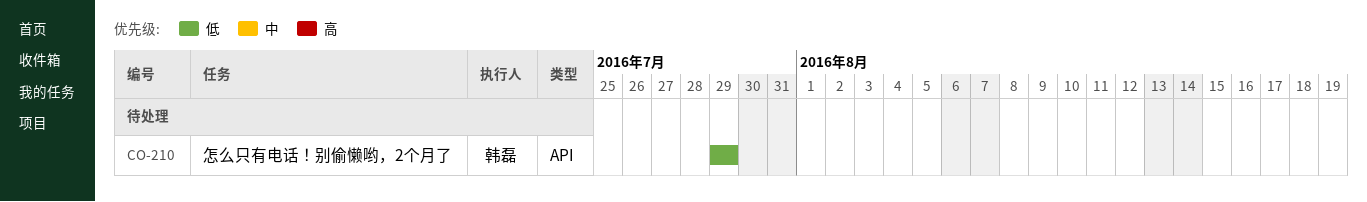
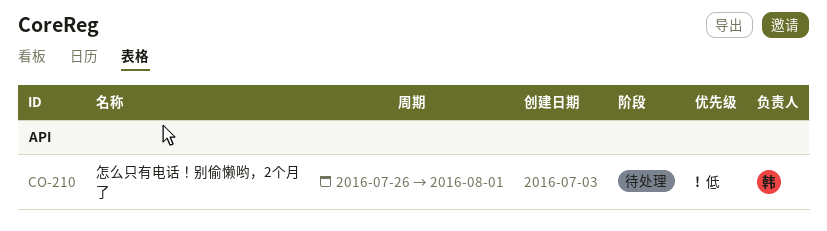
CO-210, start: Jul 29 -> Jul 26
CO-210, due: Jul 29 -> Aug 1

